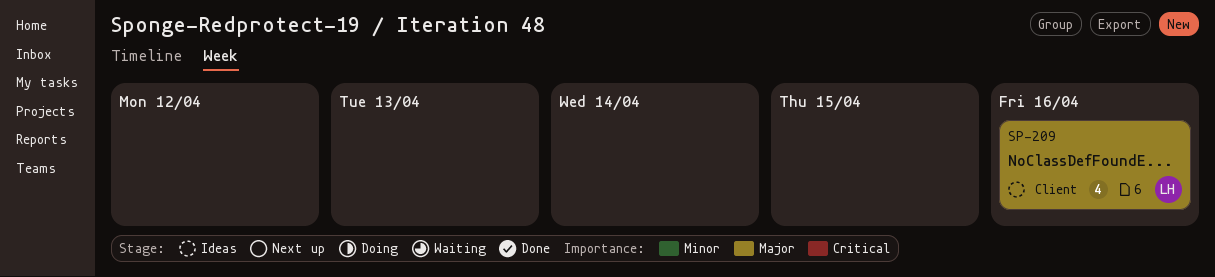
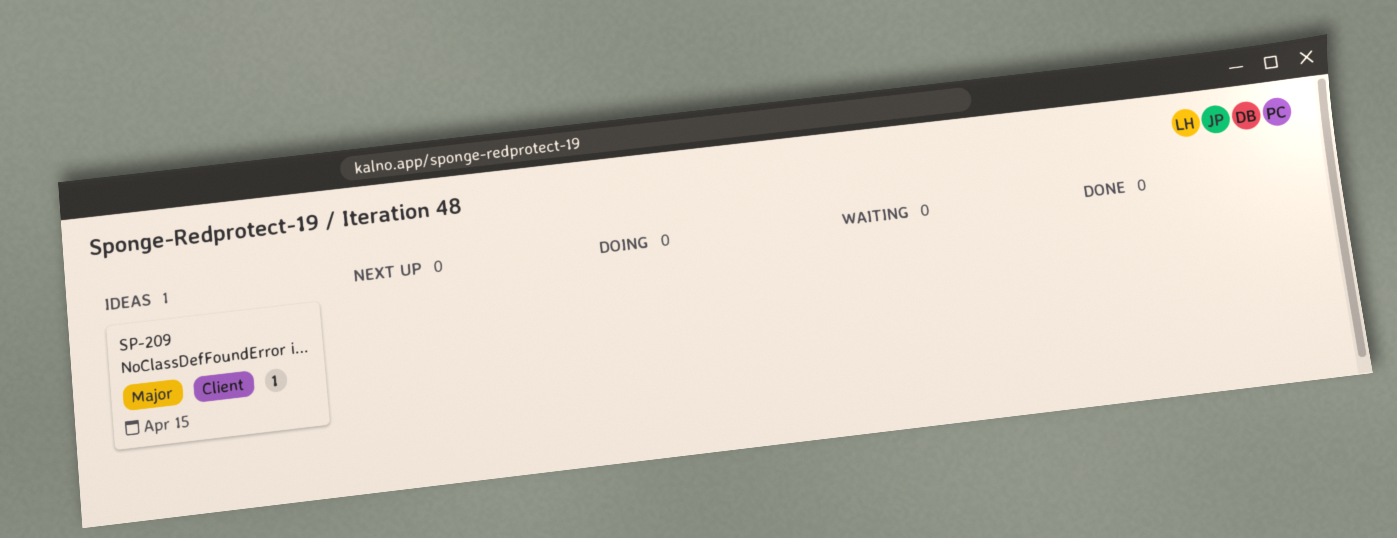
SP-209, estimate: 4 -> 1
SP-209, due: Apr 16 -> Apr 15

